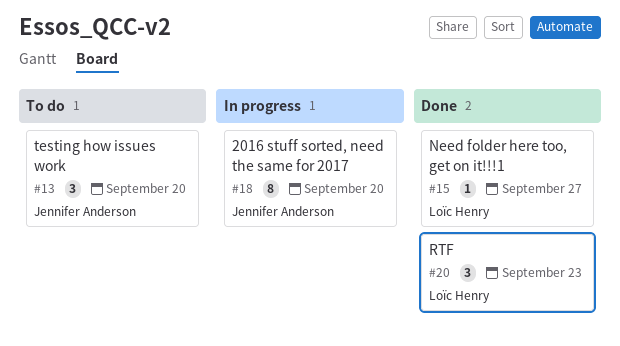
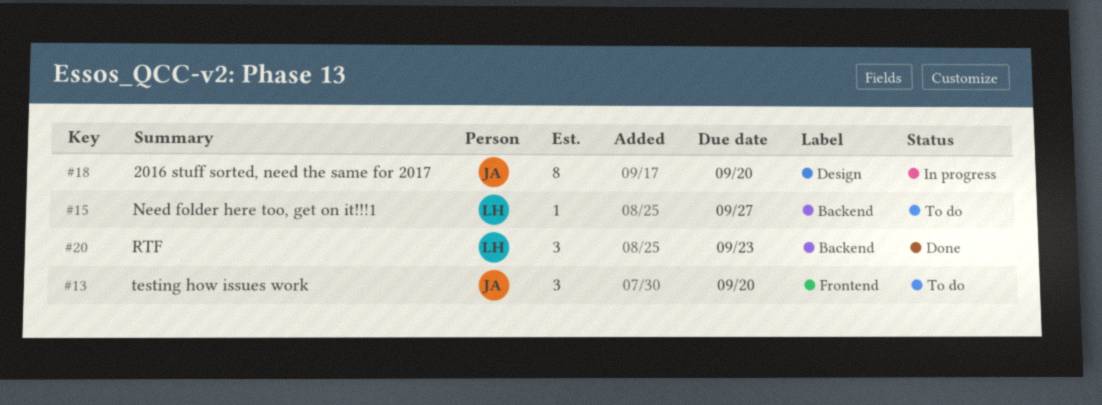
#15, status: Done -> To do

